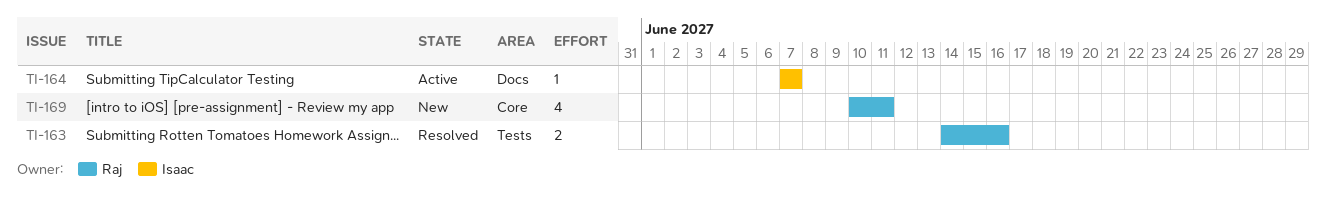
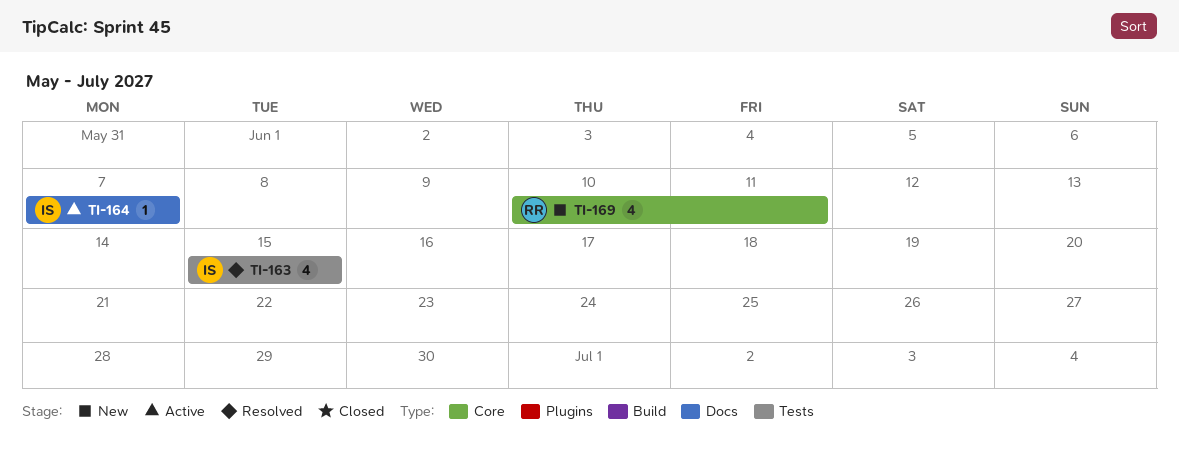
TI-163, owner: Raj -> Isaac
TI-163, estimate: 2 -> 4
TI-163, start: Jun 14 -> Jun 15
TI-163, due: Jun 16 -> Jun 15

